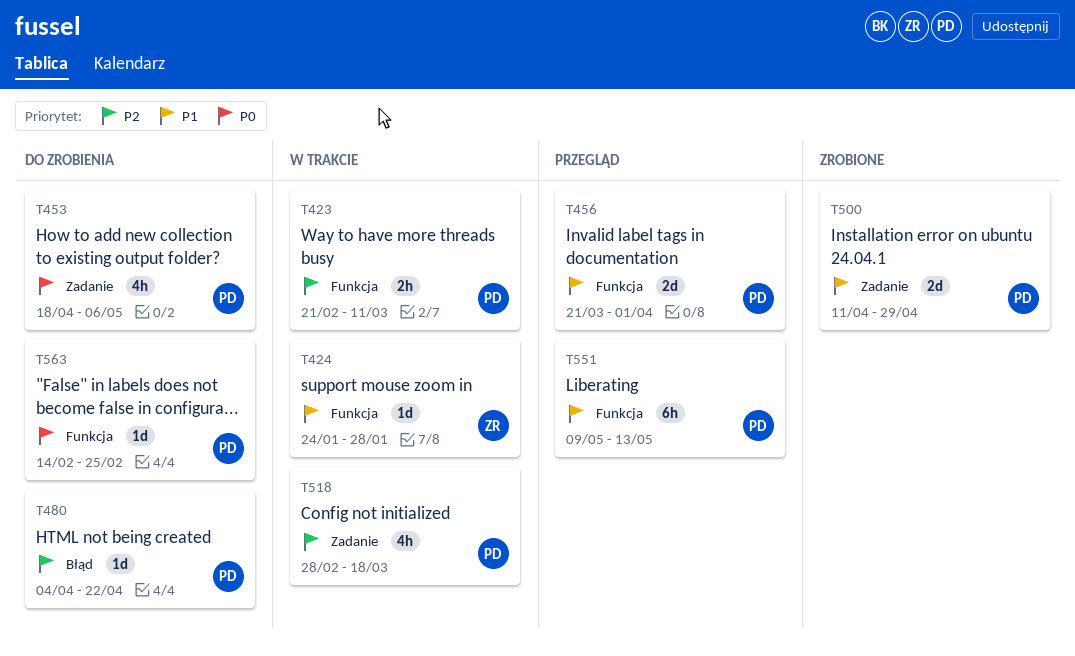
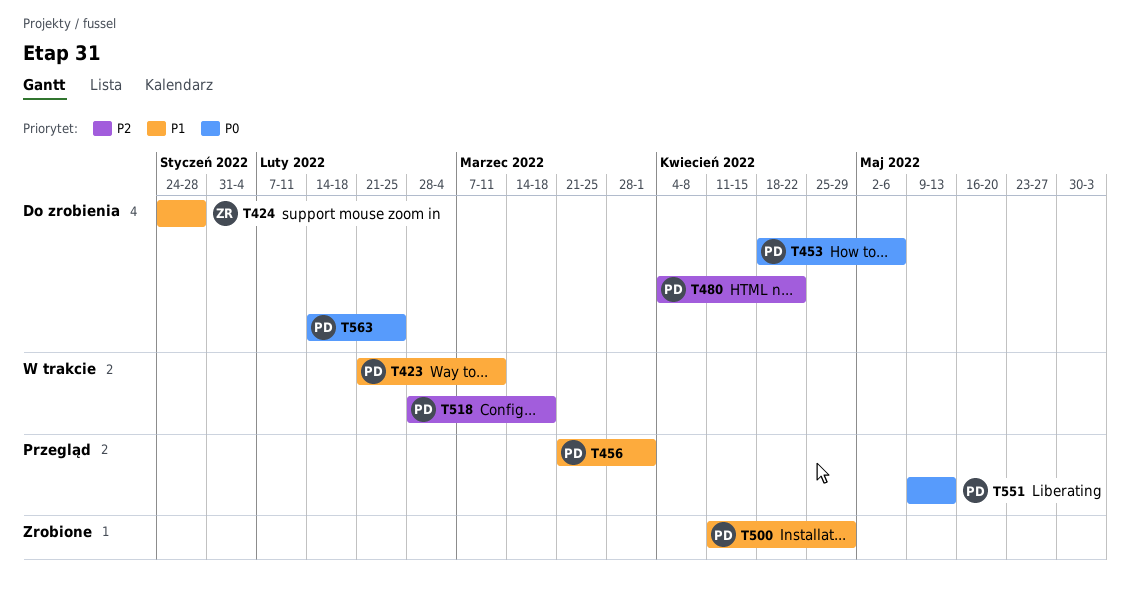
T423, priority: P2 -> P1
T424, status: W trakcie -> Do zrobienia
T551, priority: P1 -> P0

